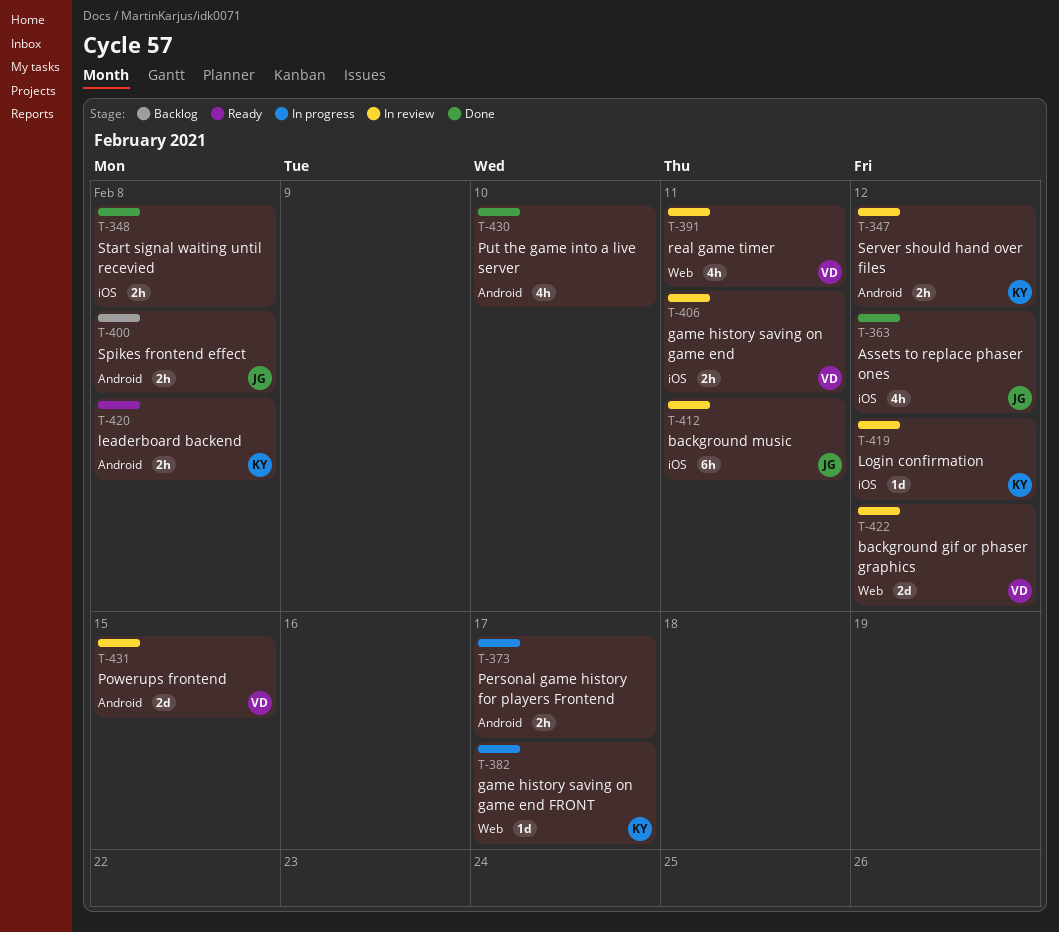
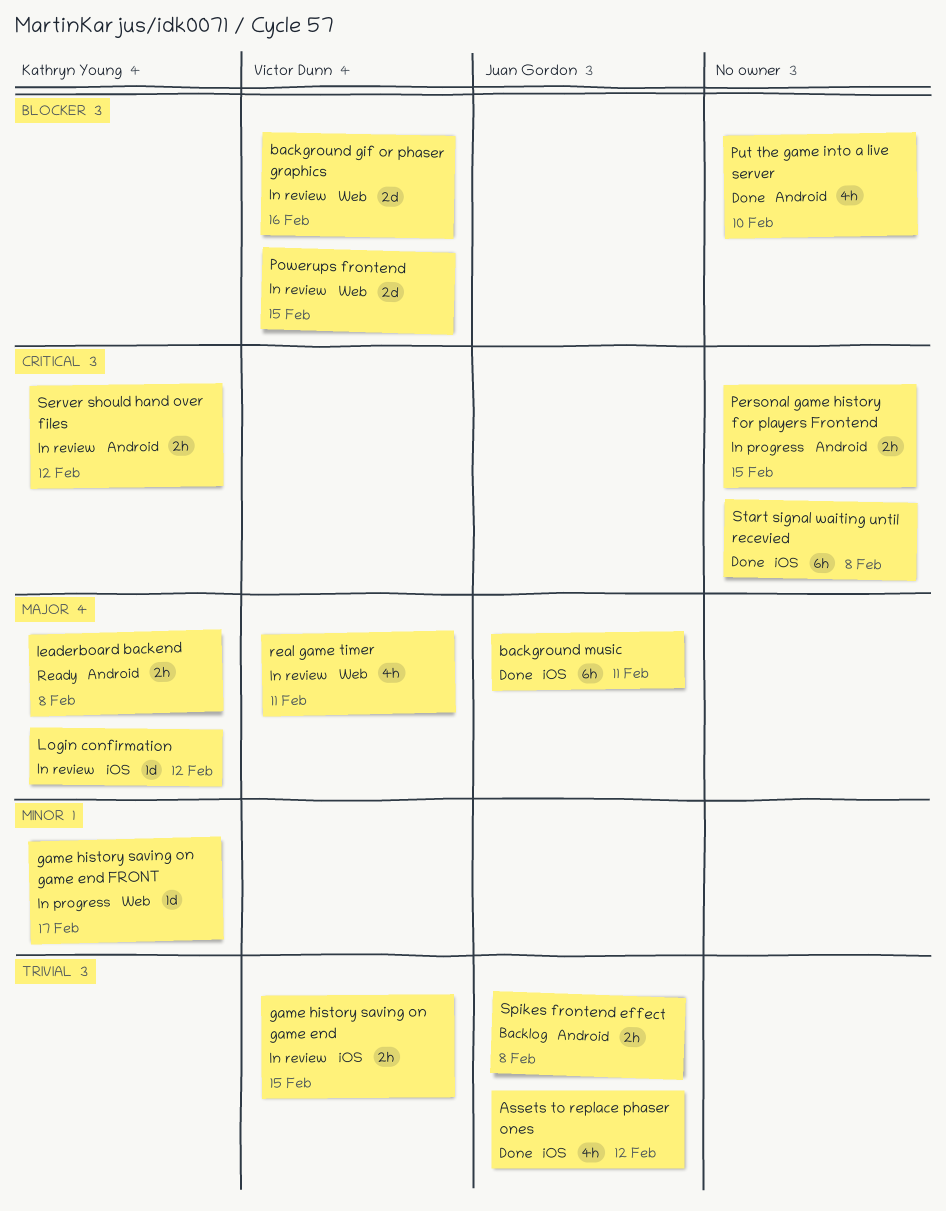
background gif or phaser graphics, due: Feb 12 -> Feb 16
background music, status: In review -> Done
game history saving on game end, due: Feb 11 -> Feb 15
Personal game history for players Frontend, due: Feb 17 -> Feb 15
Powerups frontend, label: Android -> Web
Start signal waiting until recevied, estimate: 2h -> 6h

